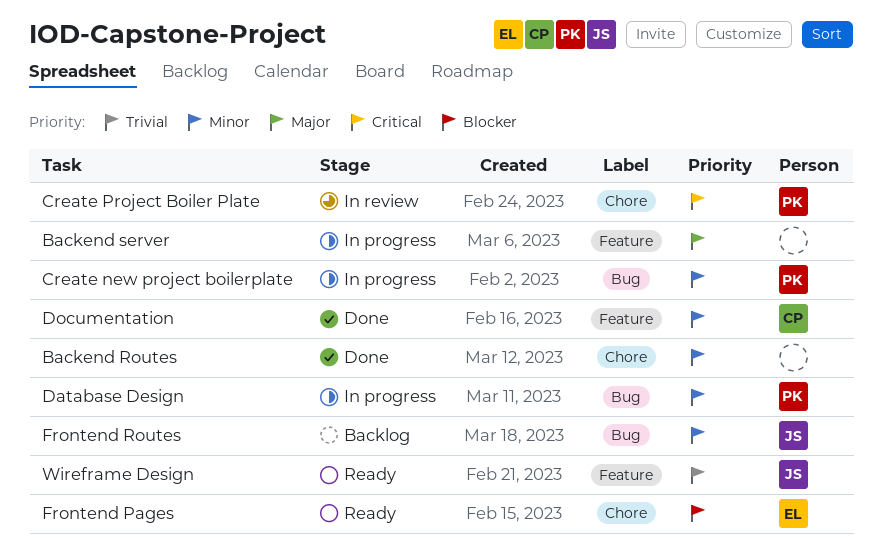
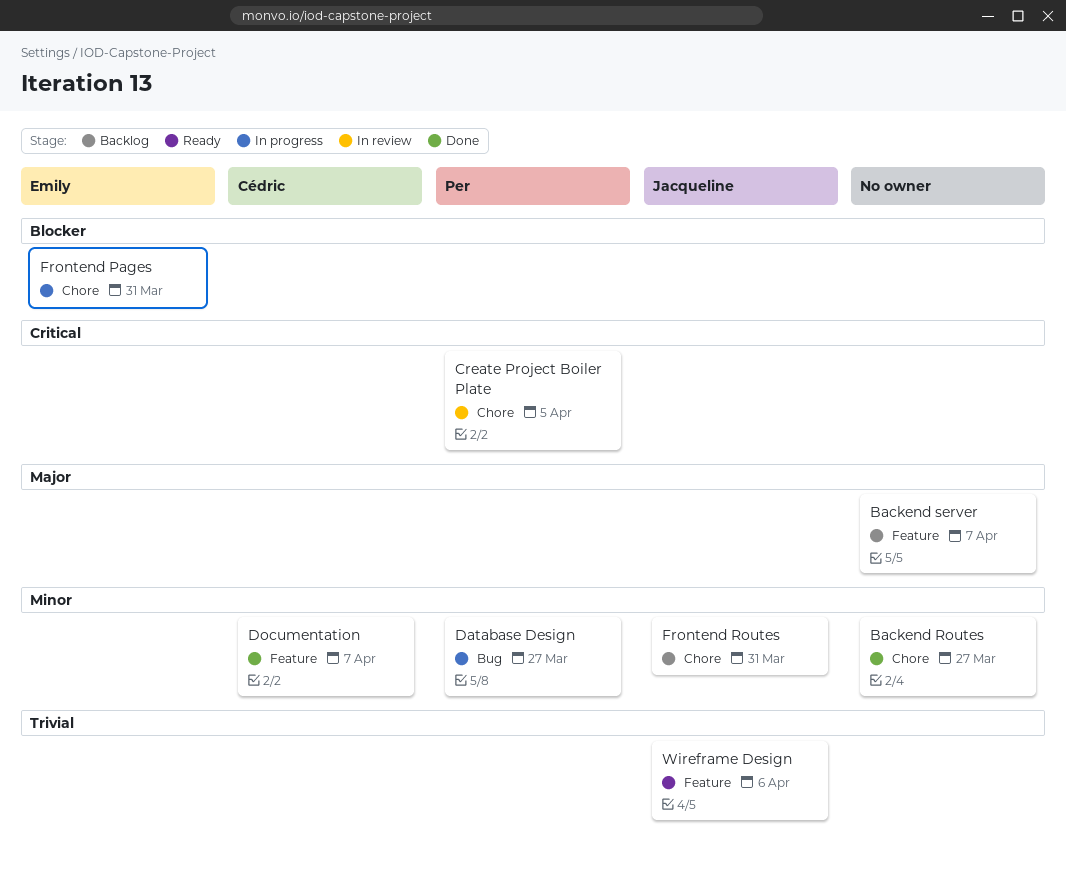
Backend server, status: In progress -> Backlog
Create new project boilerplate: present -> none
Frontend Pages, status: Ready -> In progress
Frontend Routes, label: Bug -> Chore

